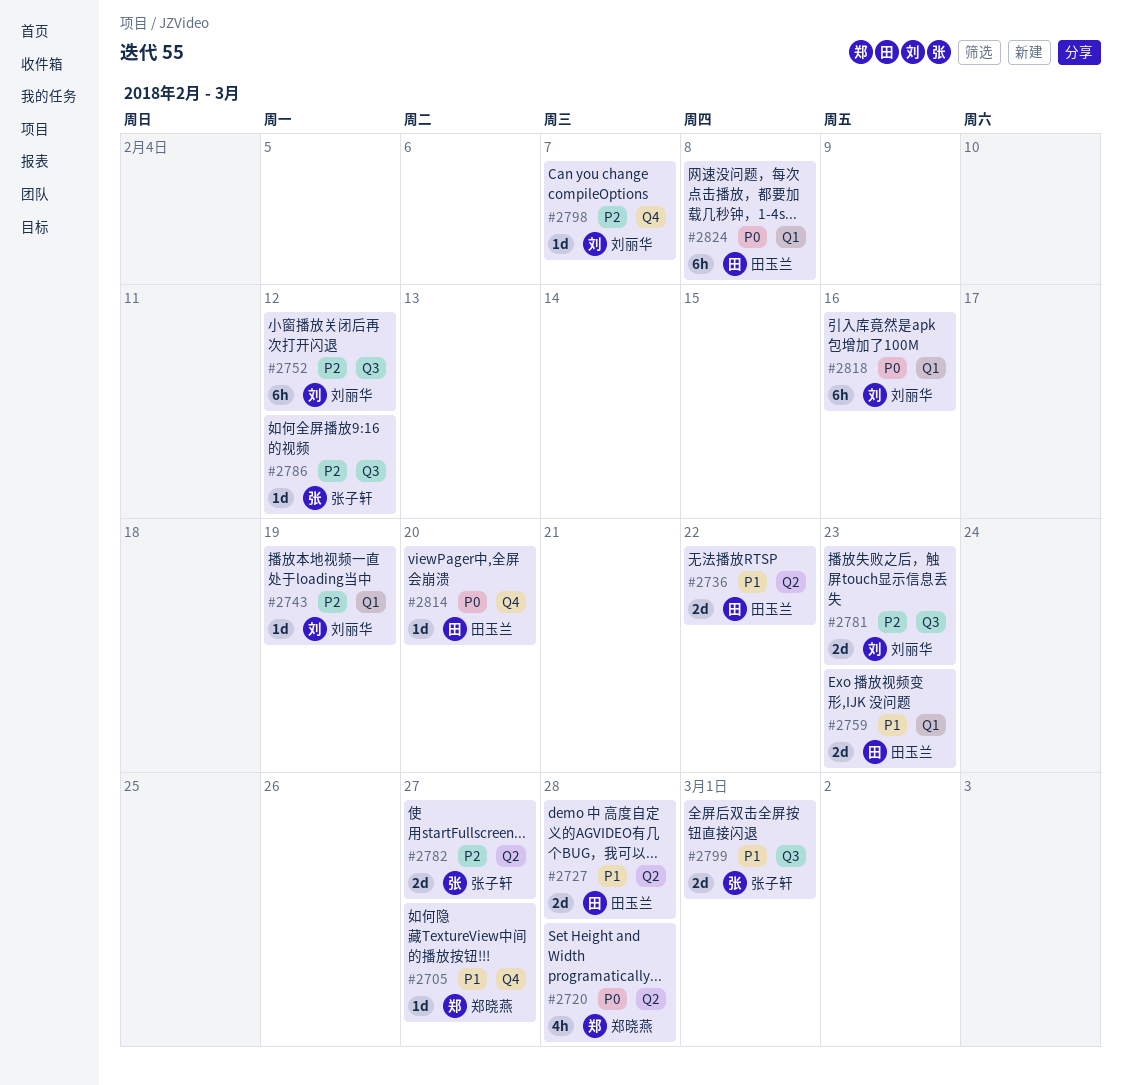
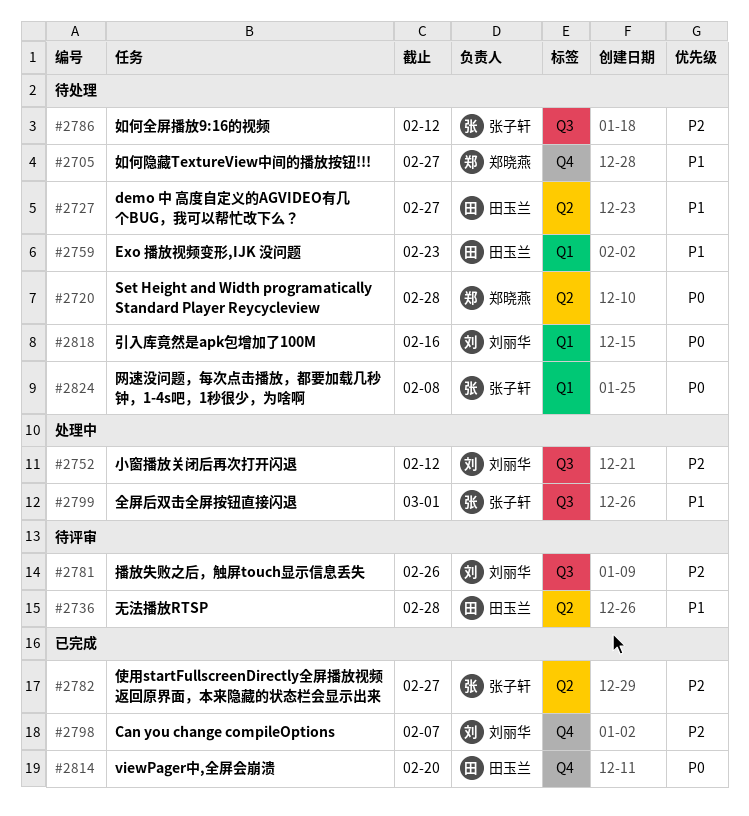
#2727, due: Feb 28 -> Feb 27
#2736, due: Feb 22 -> Feb 28
#2743: present -> none
#2781, due: Feb 23 -> Feb 26
#2824, owner: 田玉兰 -> 张子轩

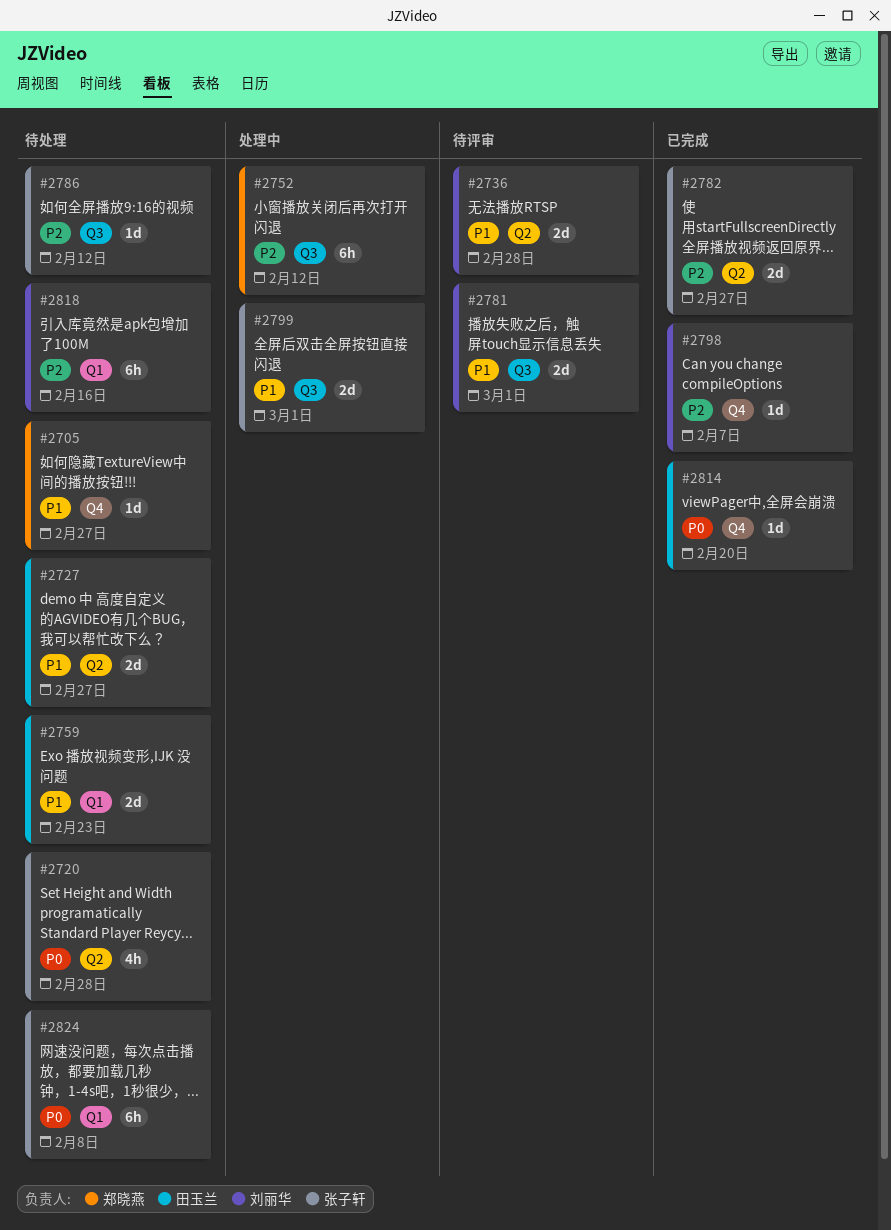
#2720, owner: 郑晓燕 -> 张子轩
#2736, owner: 田玉兰 -> 刘丽华
#2752, owner: 刘丽华 -> 郑晓燕
#2781, priority: P2 -> P1
#2781, due: Feb 26 -> Mar 1
#2818, priority: P0 -> P2

